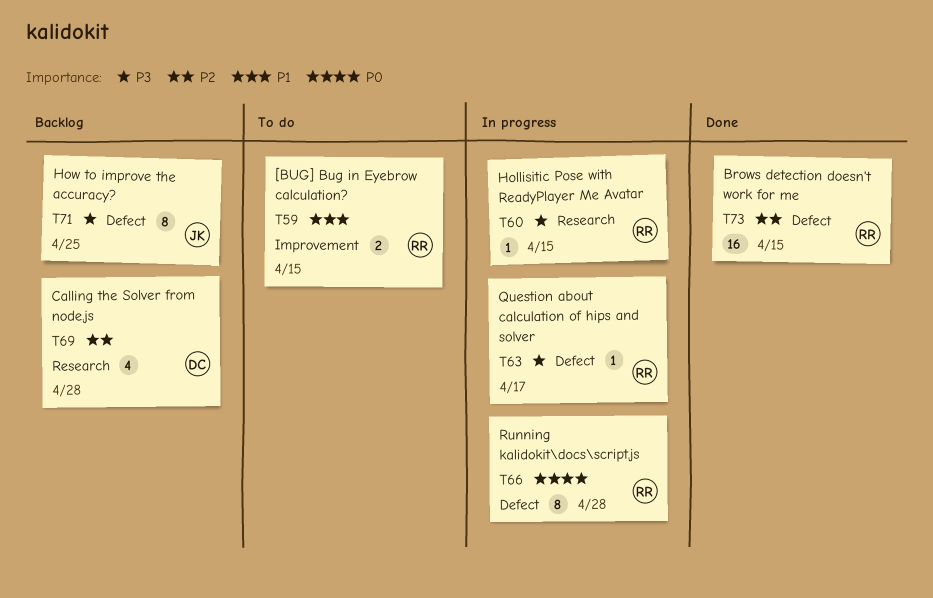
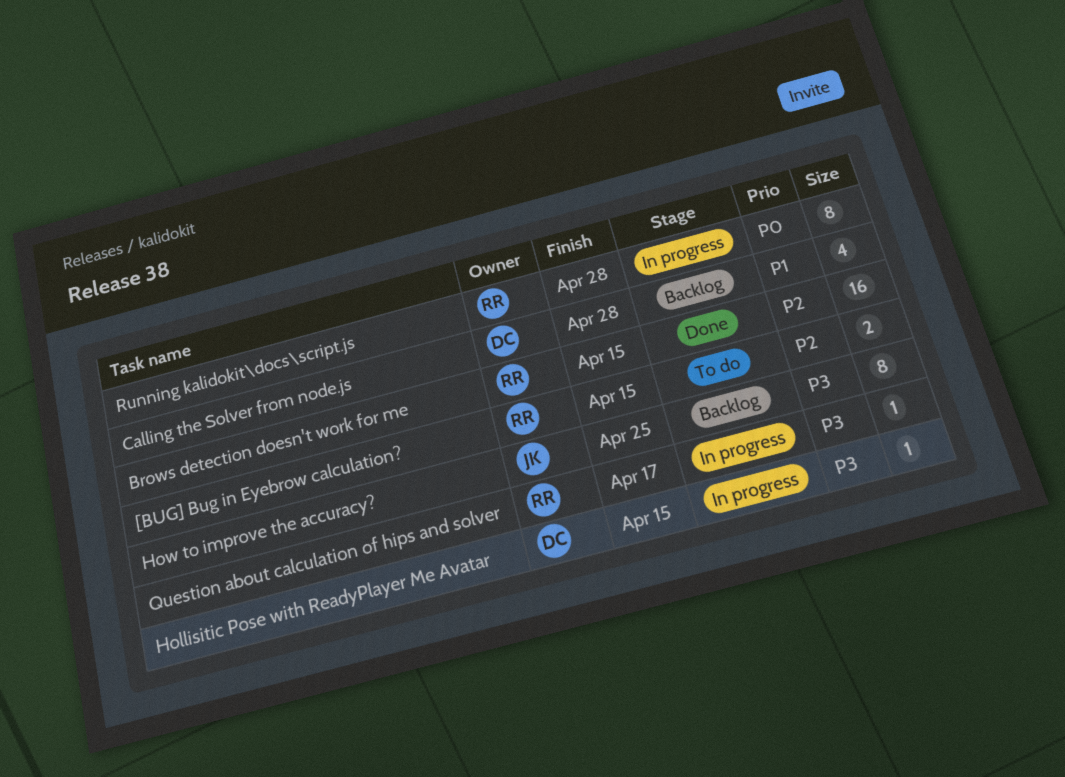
[BUG] Bug in Eyebrow calculation?, priority: P1 -> P2
Calling the Solver from node.js, priority: P2 -> P1
Hollisitic Pose with ReadyPlayer Me Avatar, owner: RR -> DC

